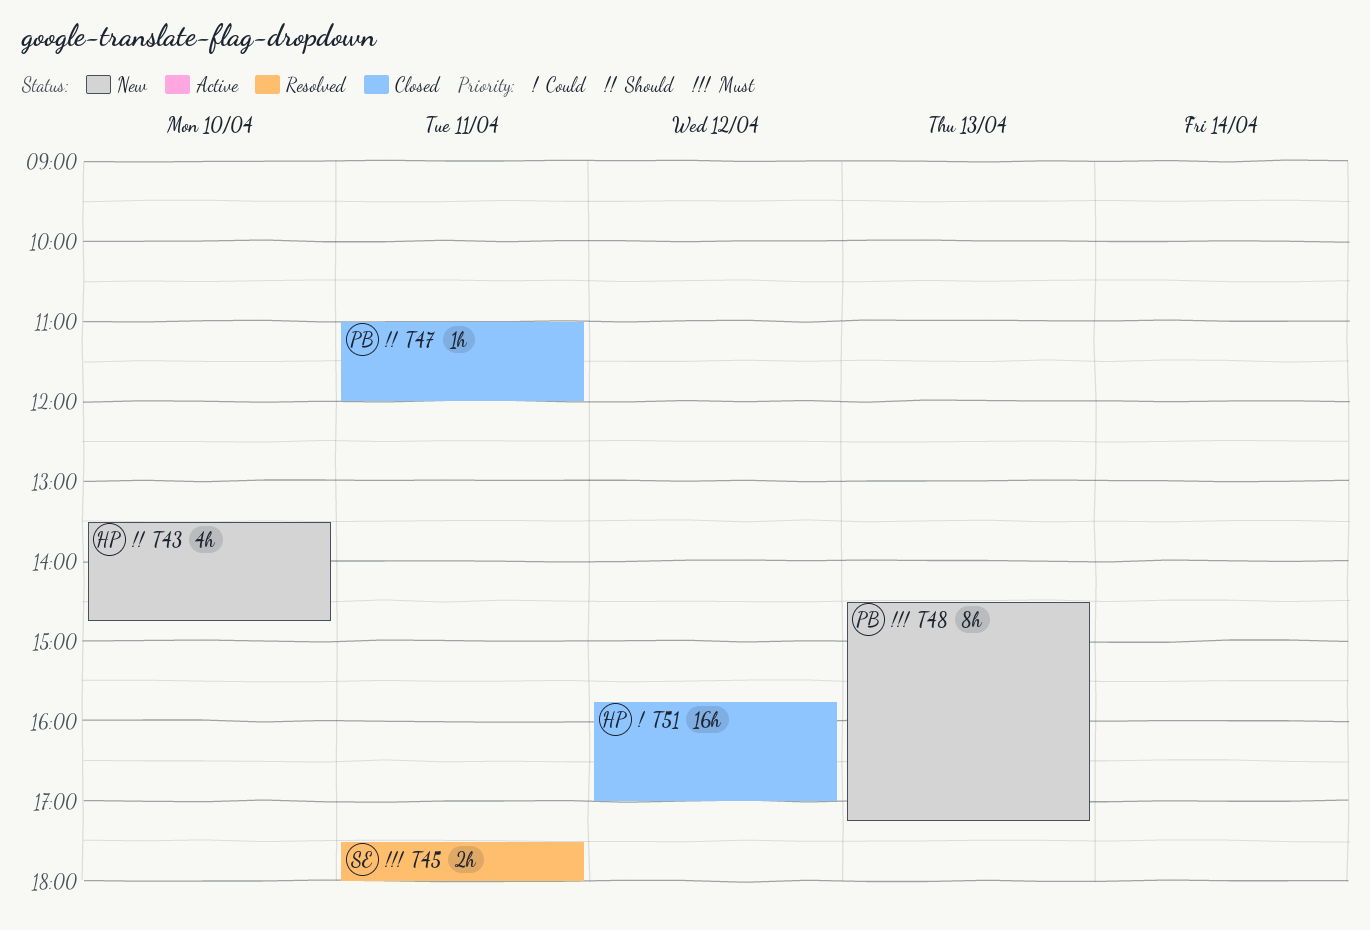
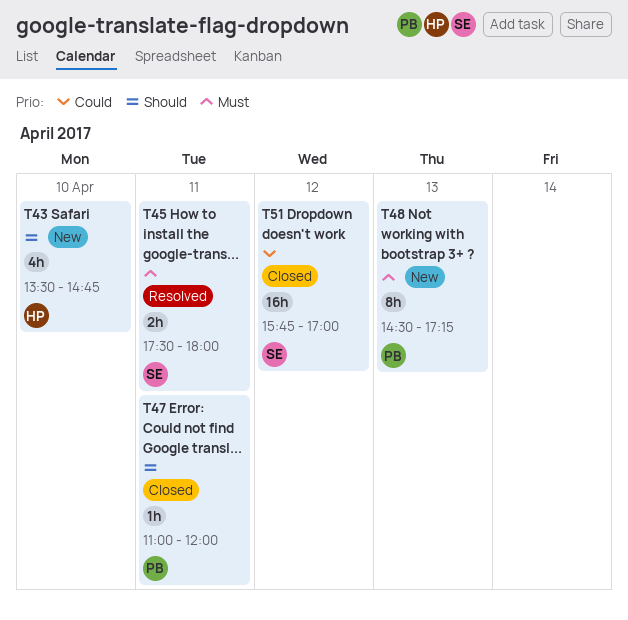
T51, owner: HP -> SE

